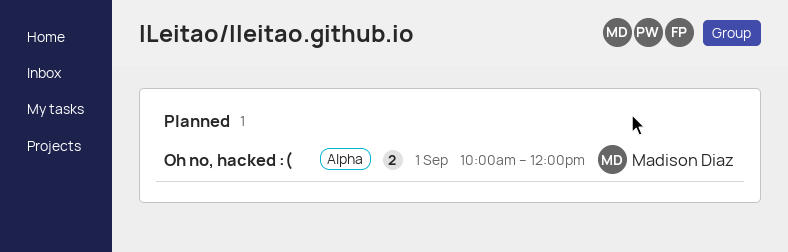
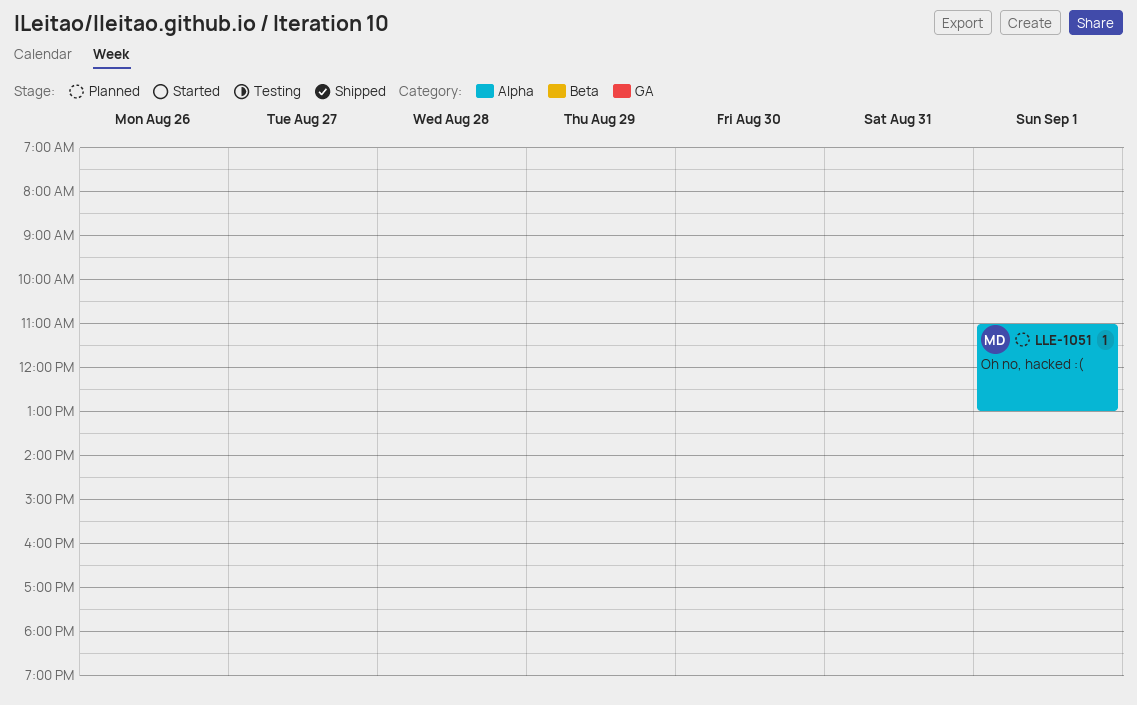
Oh no, hacked :(, estimate: 2 -> 1
Oh no, hacked :(, begins: 10:00 -> 11:00
Oh no, hacked :(, ends: 12:00 -> 13:00

